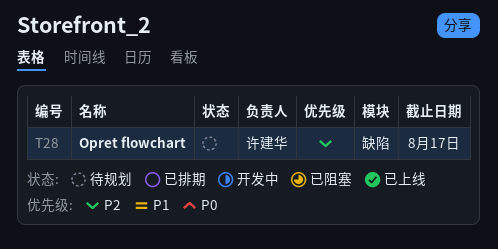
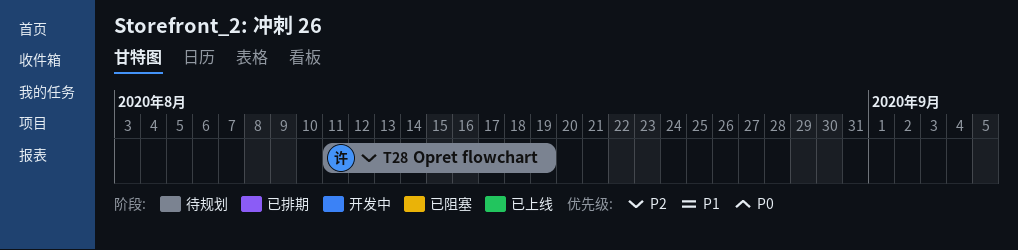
T28, due: Aug 17 -> Aug 19

